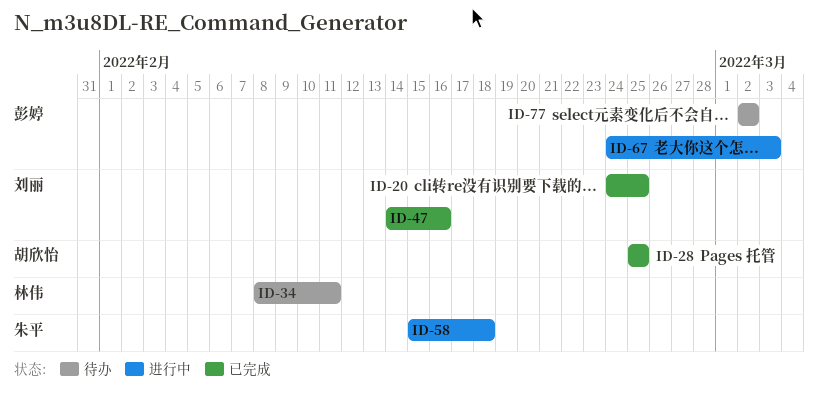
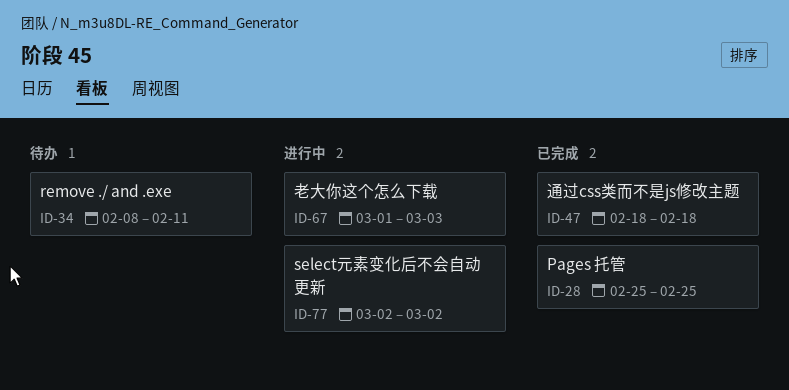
ID-20: present -> none
ID-47, start: Feb 14 -> Feb 18
ID-47, due: Feb 16 -> Feb 18
ID-58: present -> none
ID-67, start: Feb 24 -> Mar 1
ID-77, status: 待办 -> 进行中

